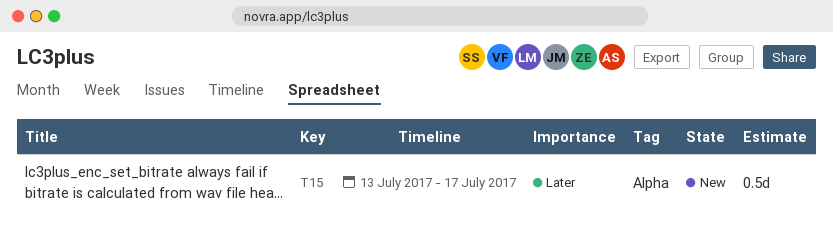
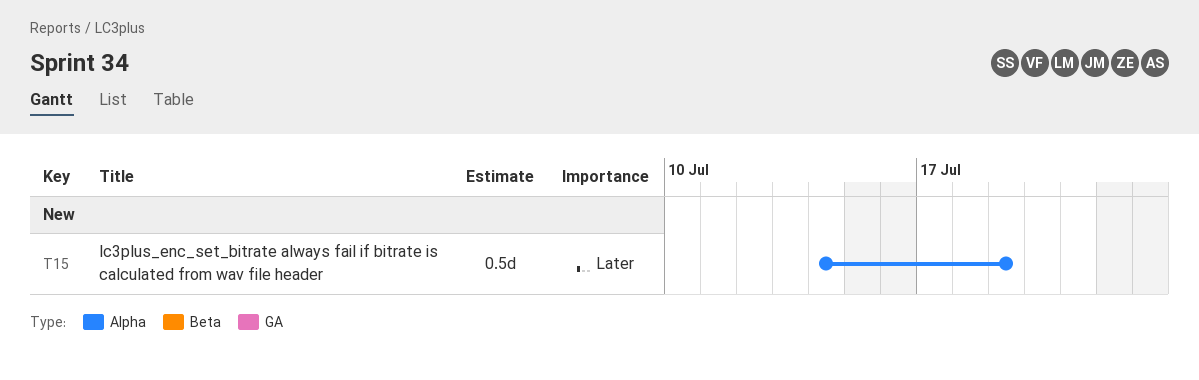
T15, start: Jul 13 -> Jul 14
T15, due: Jul 17 -> Jul 19

